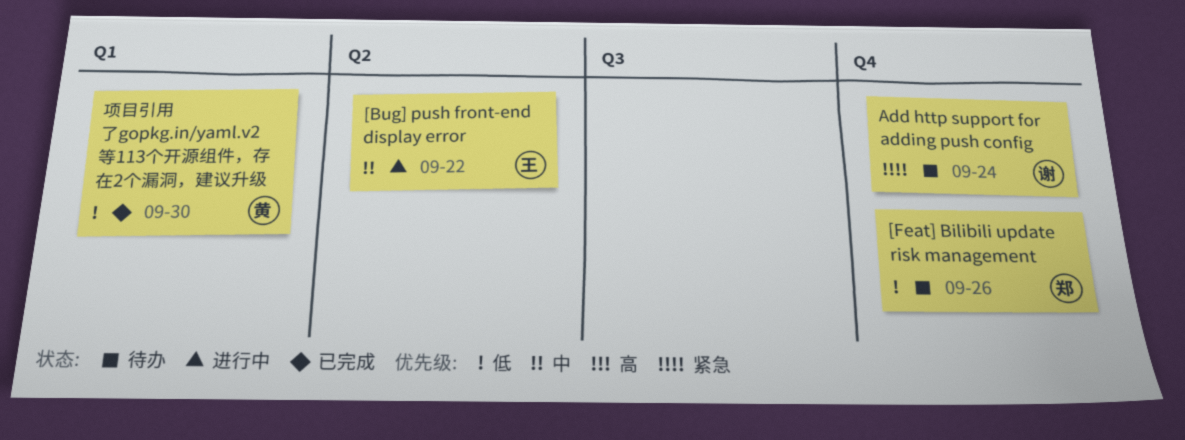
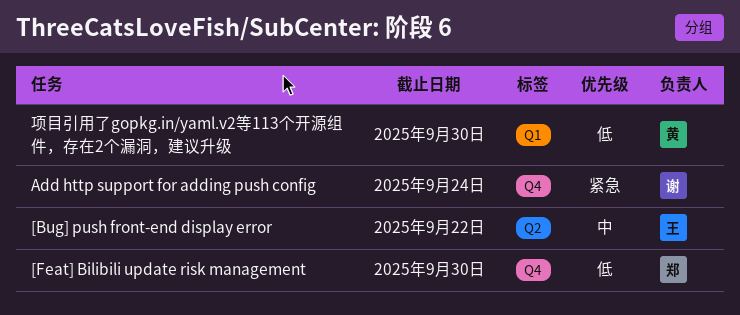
[Feat] Bilibili update risk management, due: Sep 26 -> Sep 30

